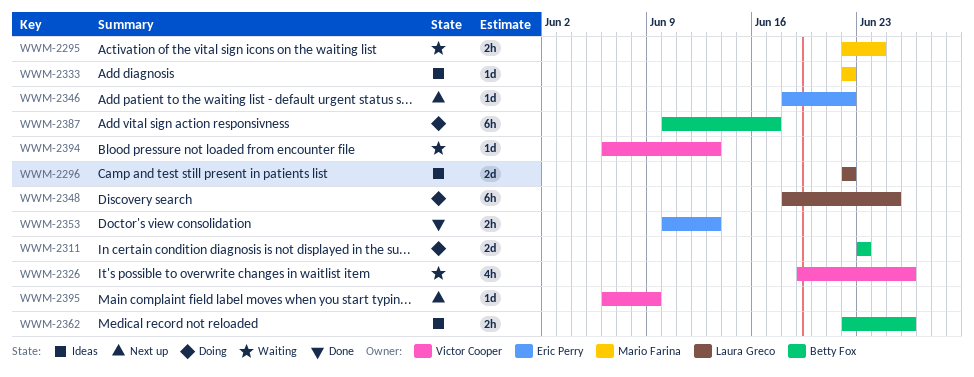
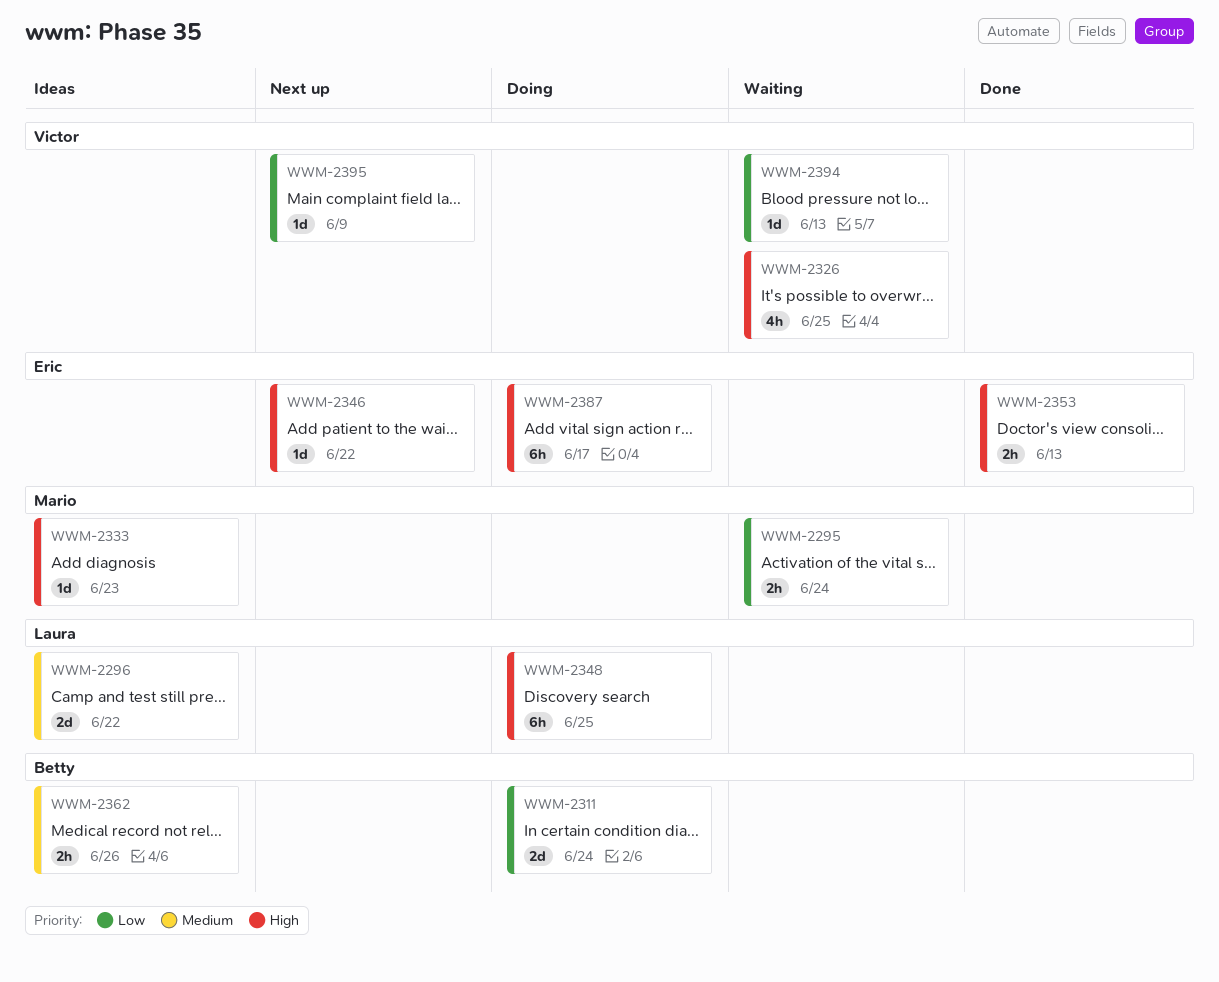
WWM-2311, due: Jun 23 -> Jun 24
WWM-2326, due: Jun 26 -> Jun 25
WWM-2333, due: Jun 22 -> Jun 23
WWM-2387, owner: Betty Fox -> Eric Perry

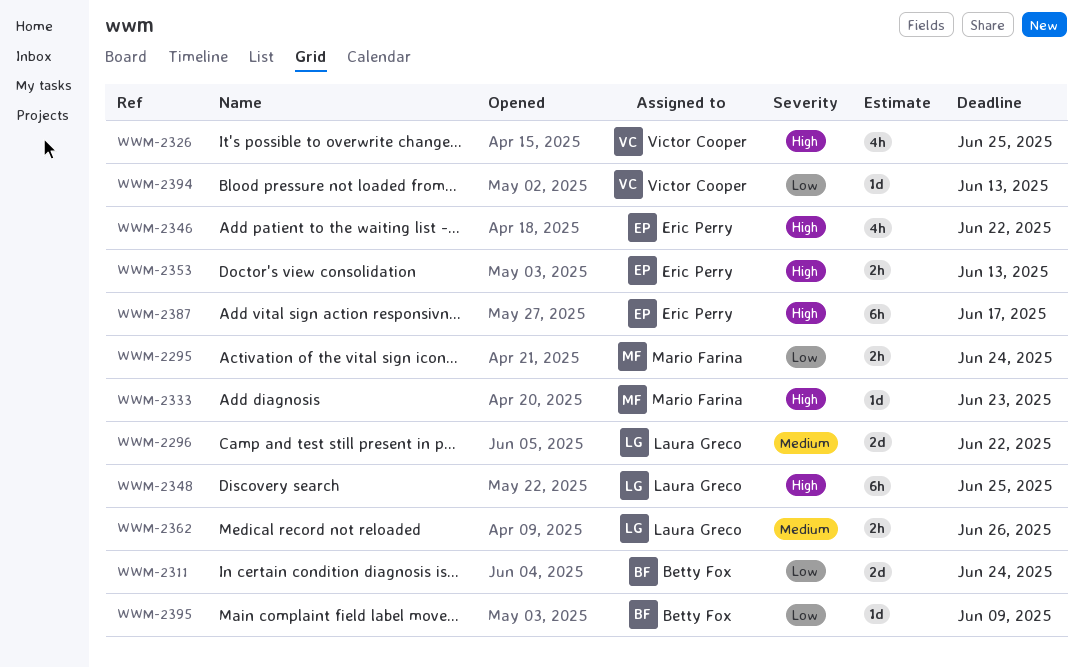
WWM-2346, estimate: 1d -> 4h
WWM-2362, owner: Betty Fox -> Laura Greco
WWM-2395, owner: Victor Cooper -> Betty Fox

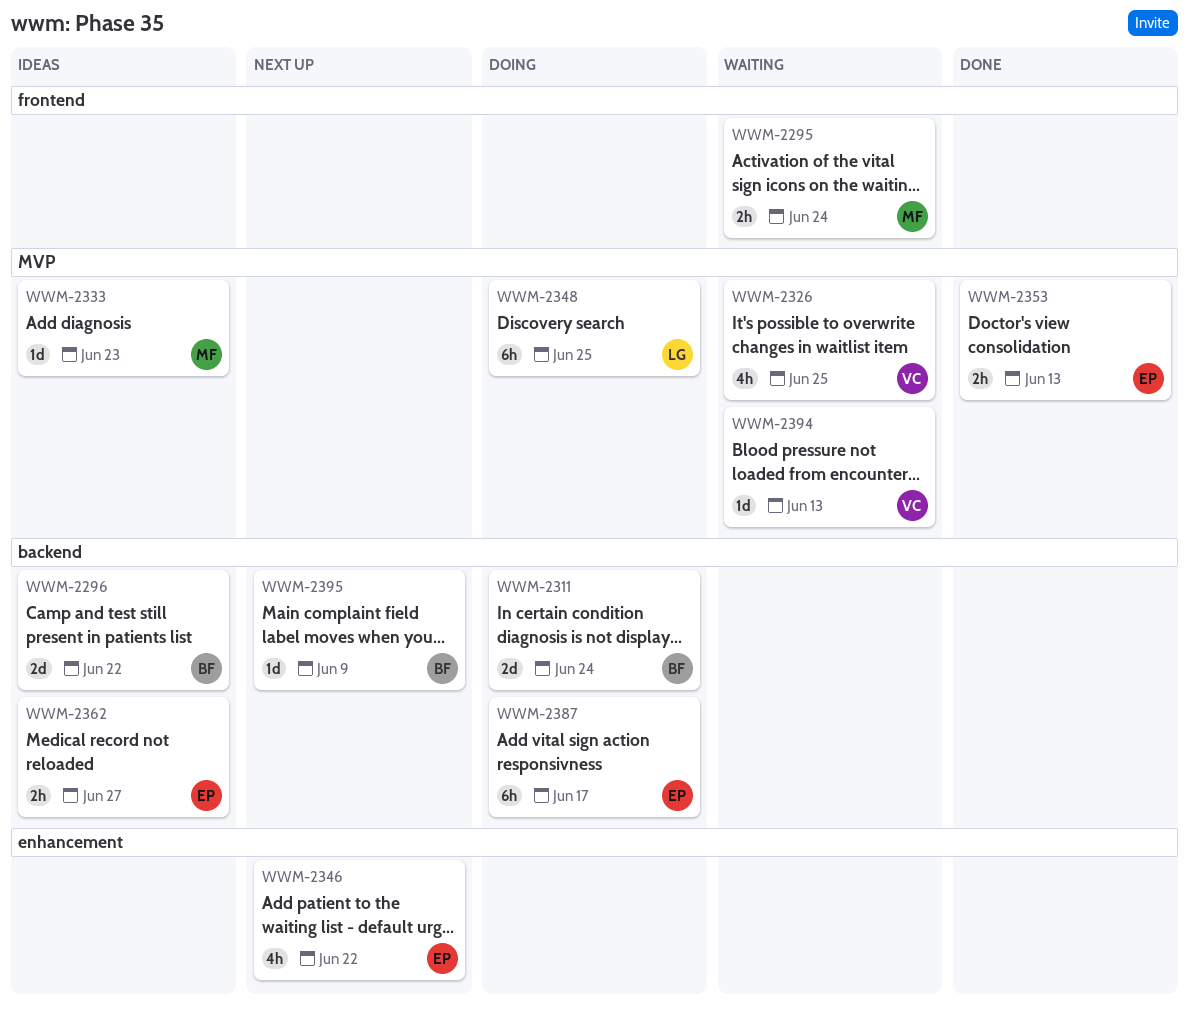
WWM-2296, owner: Laura Greco -> Betty Fox
WWM-2362, owner: Laura Greco -> Eric Perry
WWM-2362, due: Jun 26 -> Jun 27

